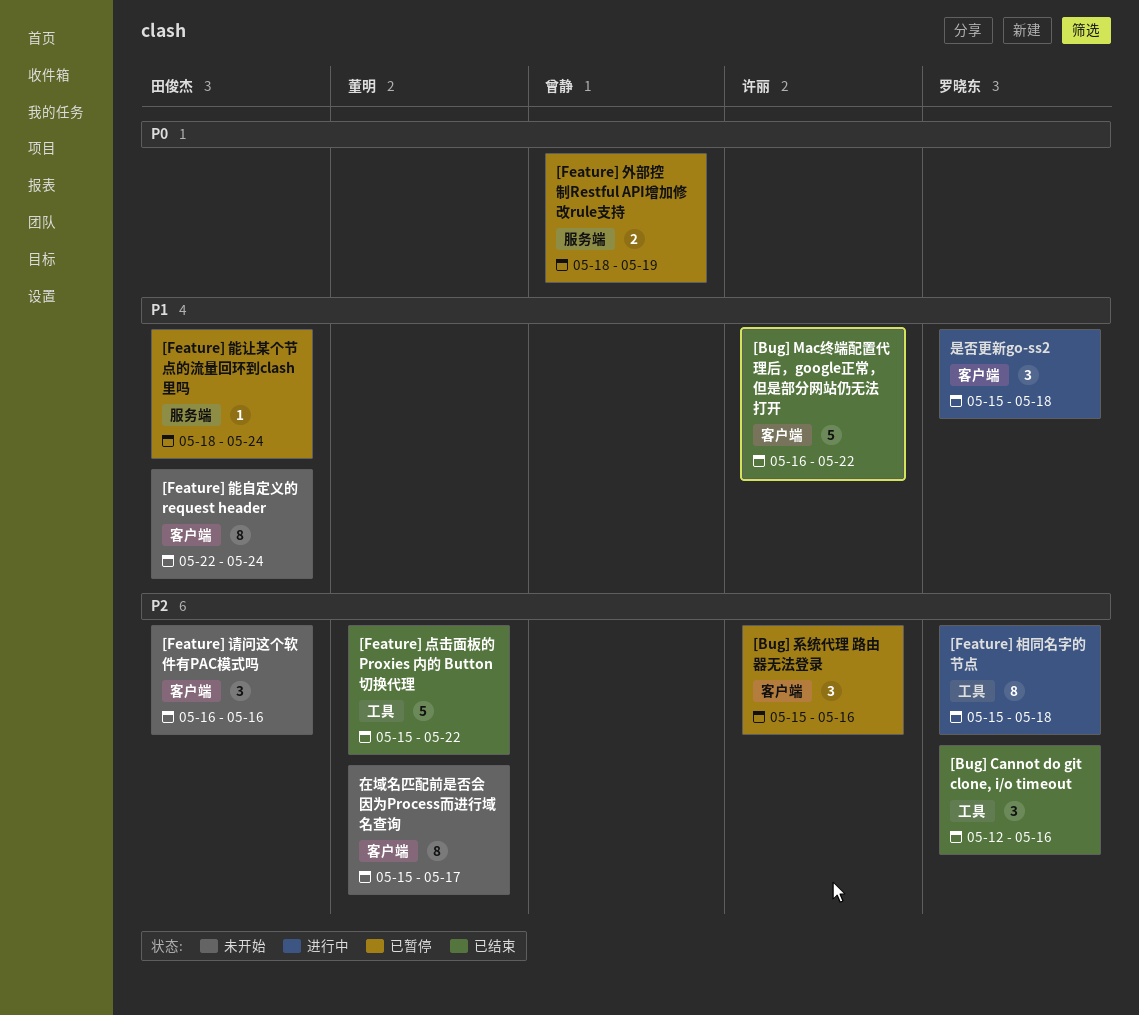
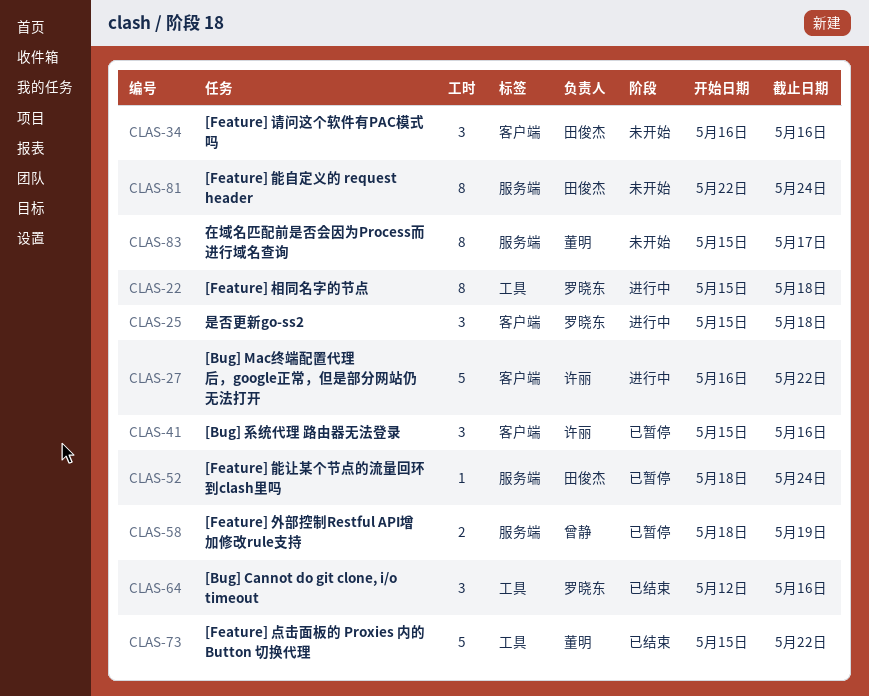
[Bug] Mac终端配置代理后，google正常，但是部分网站仍无法打开, status: 已结束 -> 进行中
[Feature] 能自定义的 request header, label: 客户端 -> 服务端
在域名匹配前是否会因为Process而进行域名查询, label: 客户端 -> 服务端

